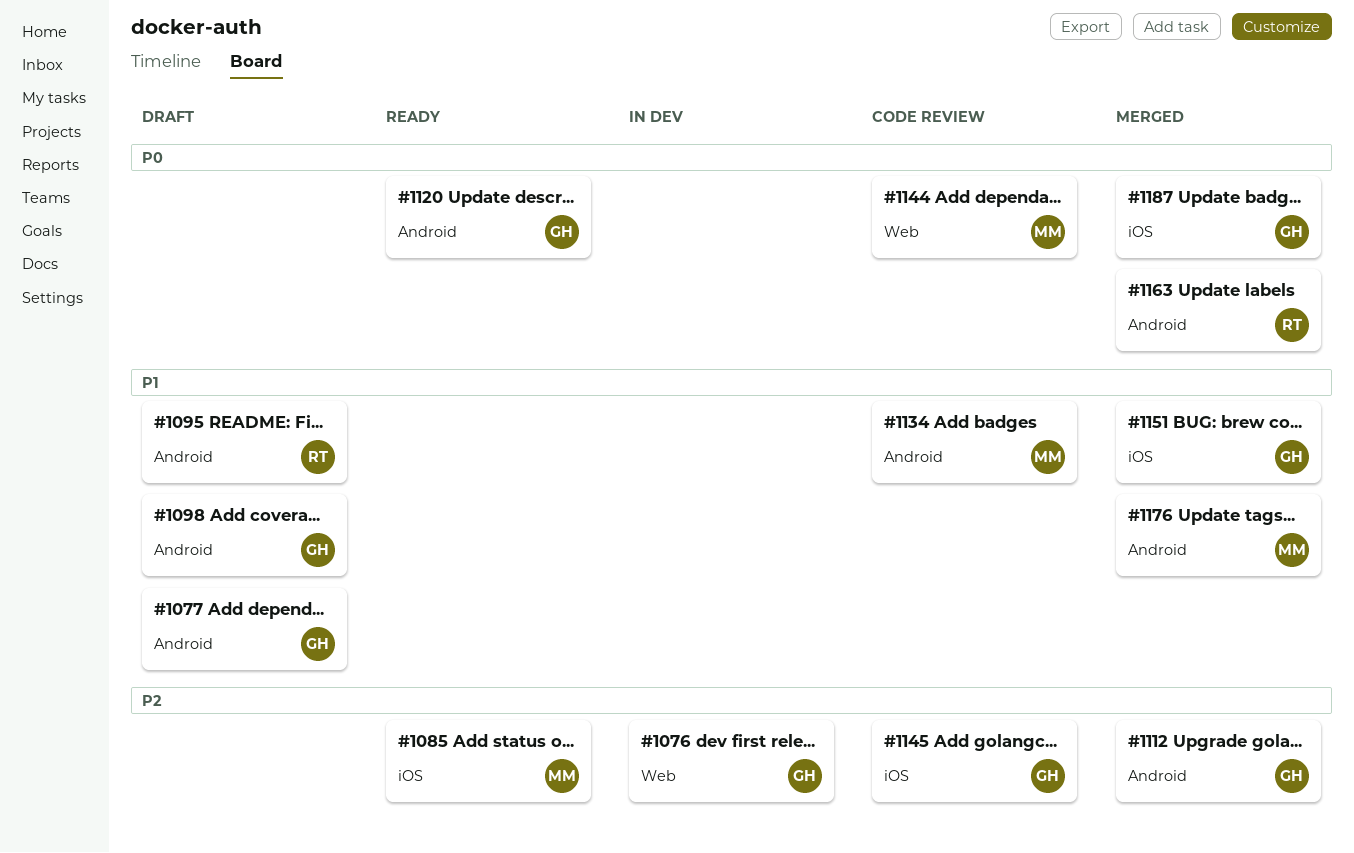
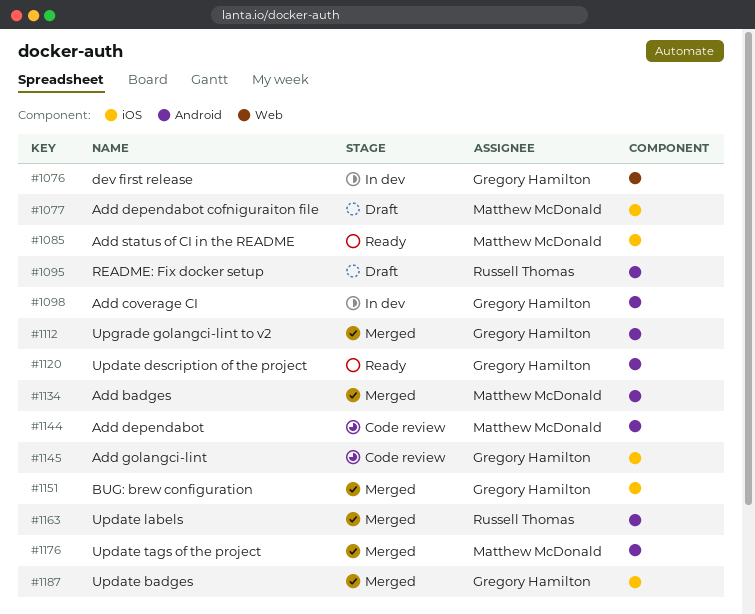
#1077, owner: Gregory Hamilton -> Matthew McDonald
#1077, label: Android -> iOS
#1098, status: Draft -> In dev
#1134, status: Code review -> Merged
#1144, label: Web -> Android

